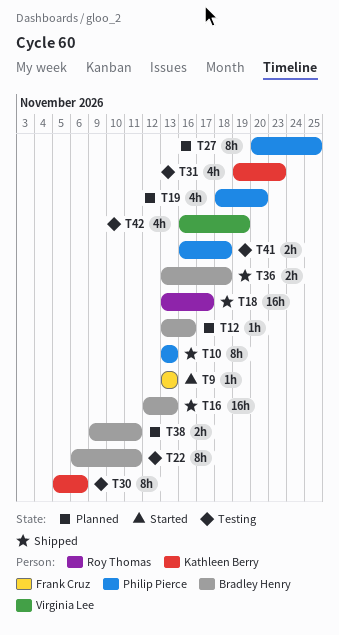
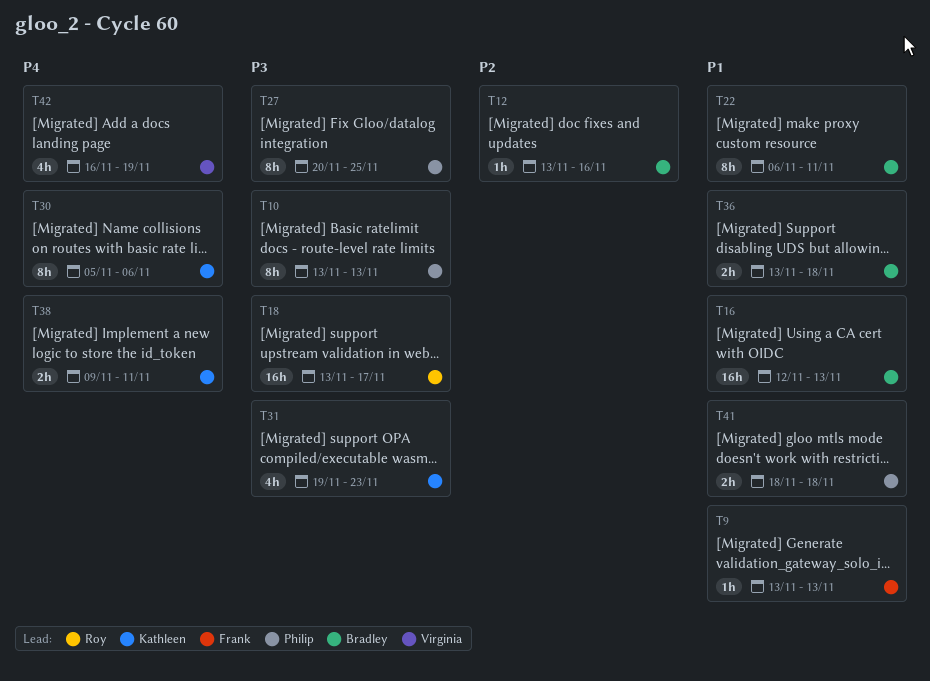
T19: present -> none
T38, owner: Bradley Henry -> Kathleen Berry
T41, start: Nov 16 -> Nov 18

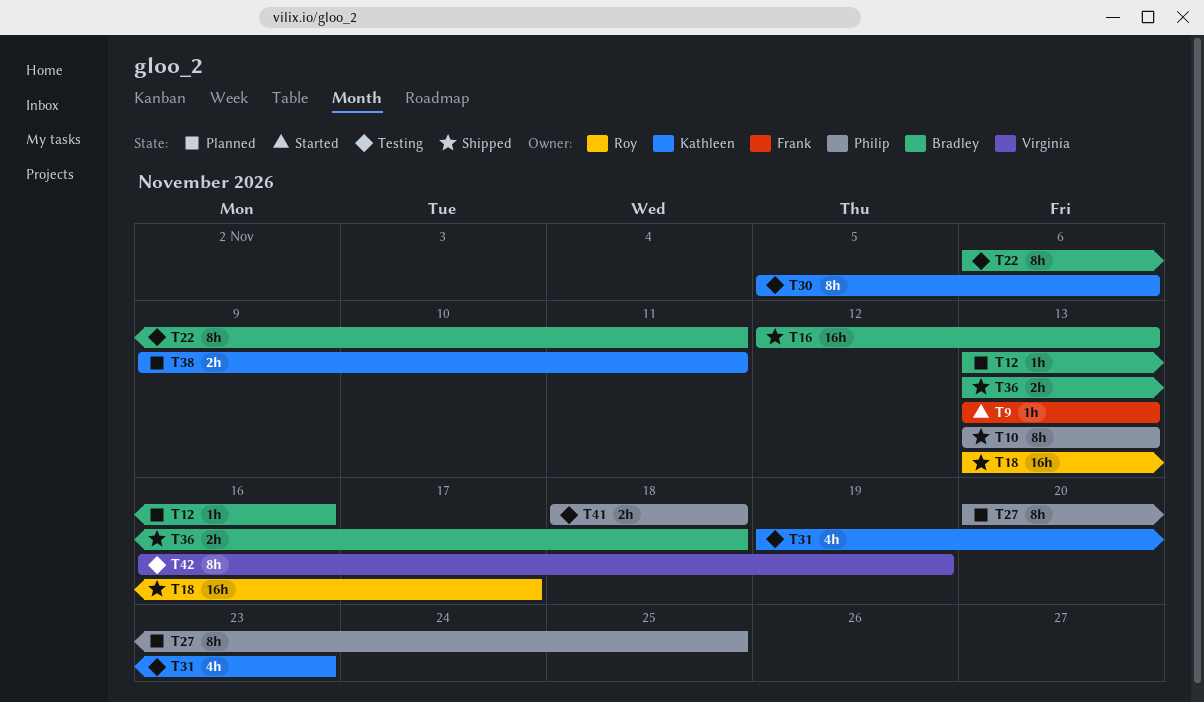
T42, estimate: 4h -> 8h

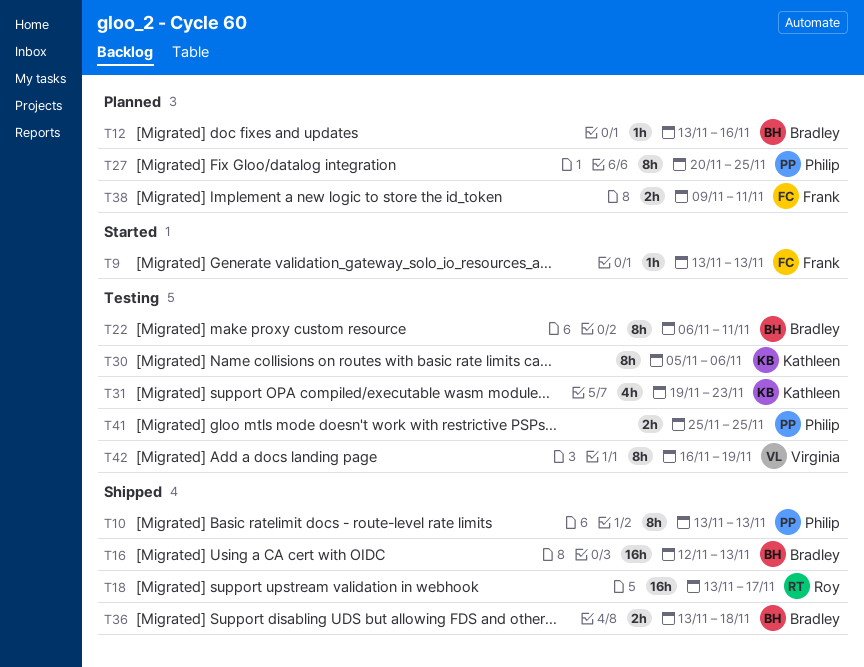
T38, owner: Kathleen -> Frank
T41, start: Nov 18 -> Nov 25
T41, due: Nov 18 -> Nov 25

